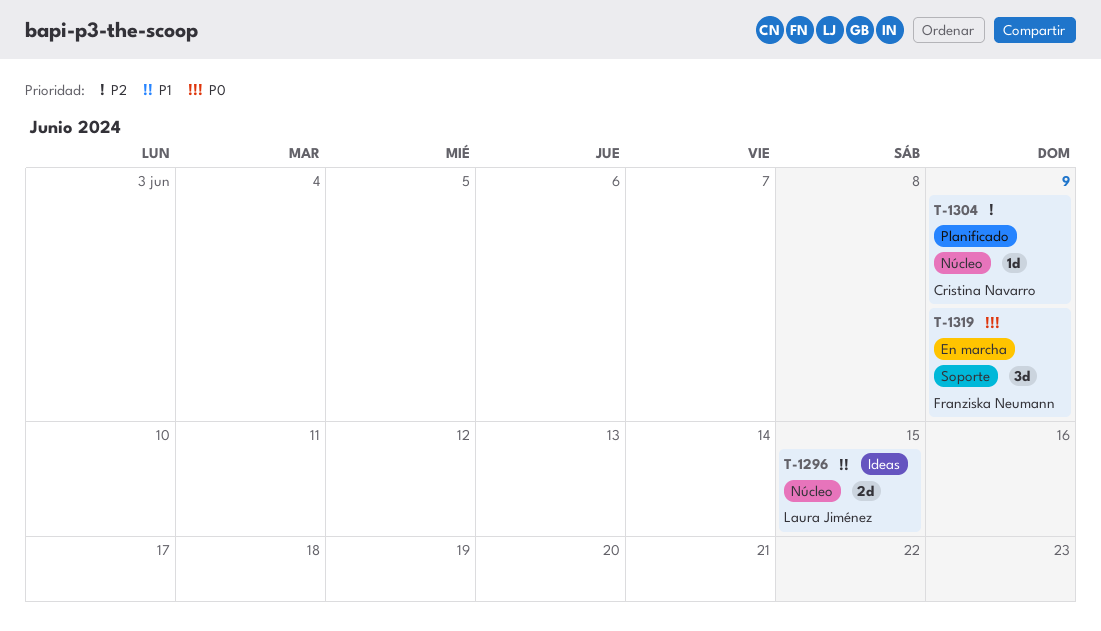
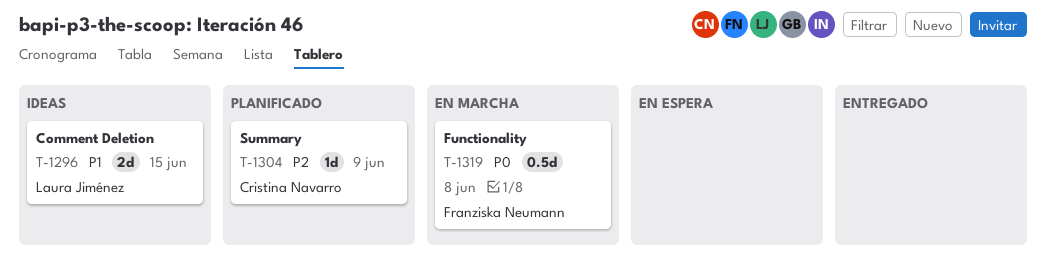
T-1319, estimate: 3d -> 0.5d
T-1319, due: Jun 9 -> Jun 8

